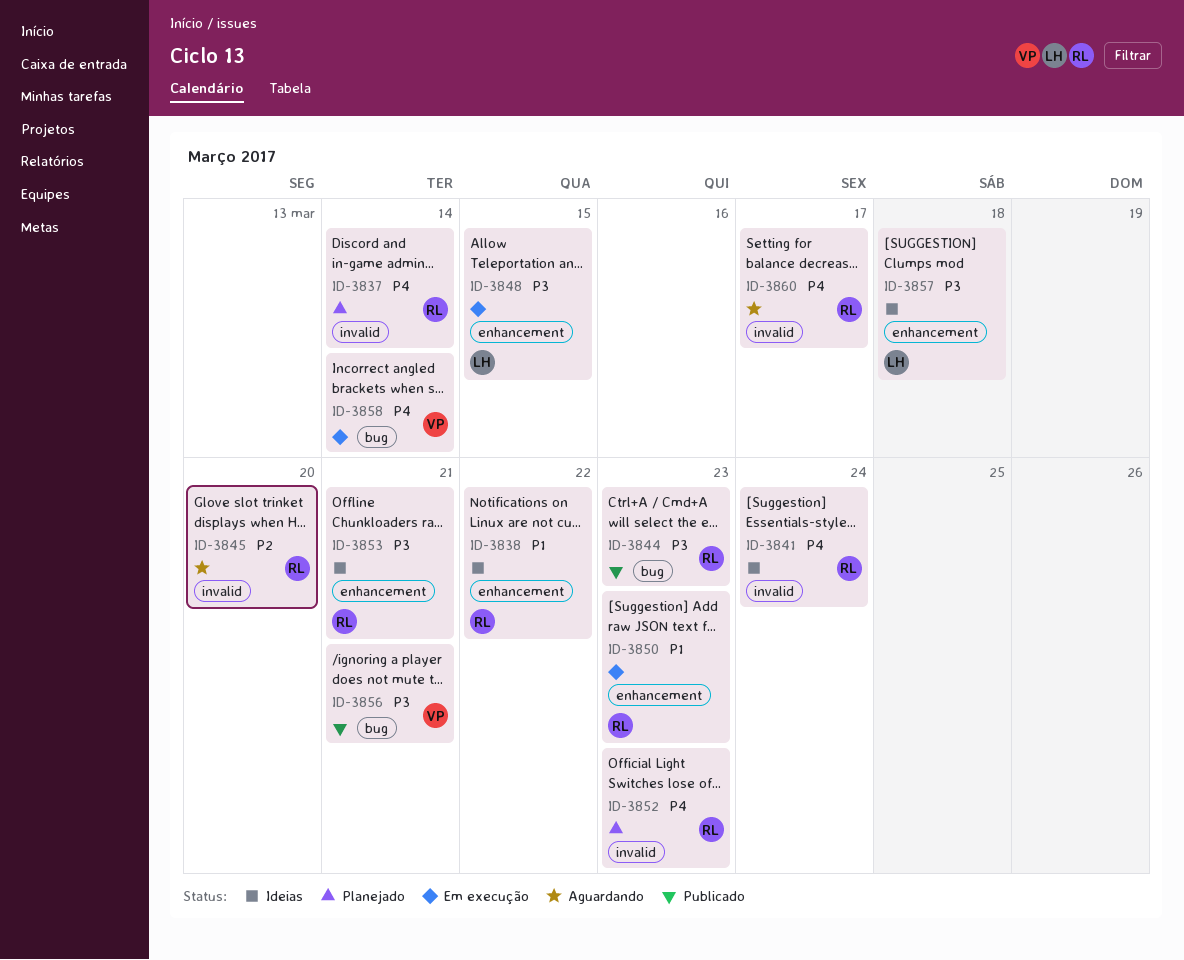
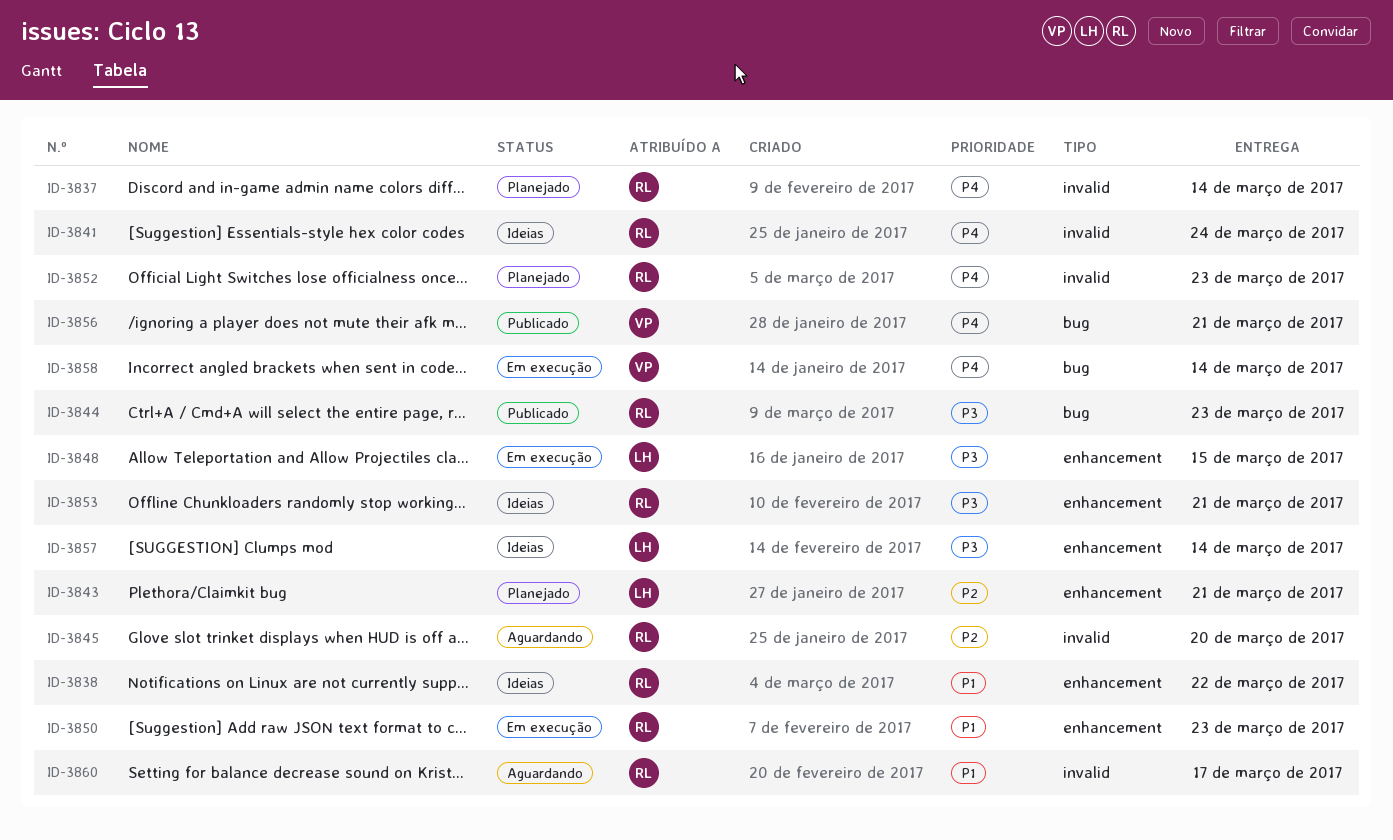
ID-3843: none -> present
ID-3856, priority: P3 -> P4
ID-3857, due: Mar 18 -> Mar 14
ID-3860, priority: P4 -> P1

